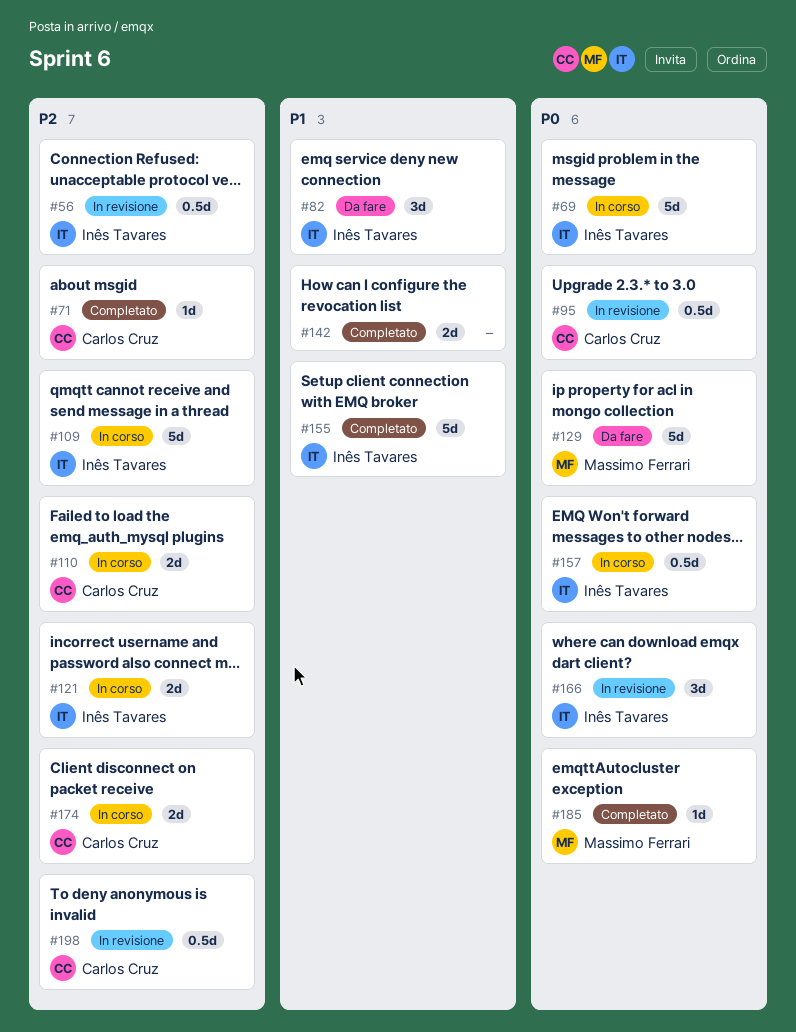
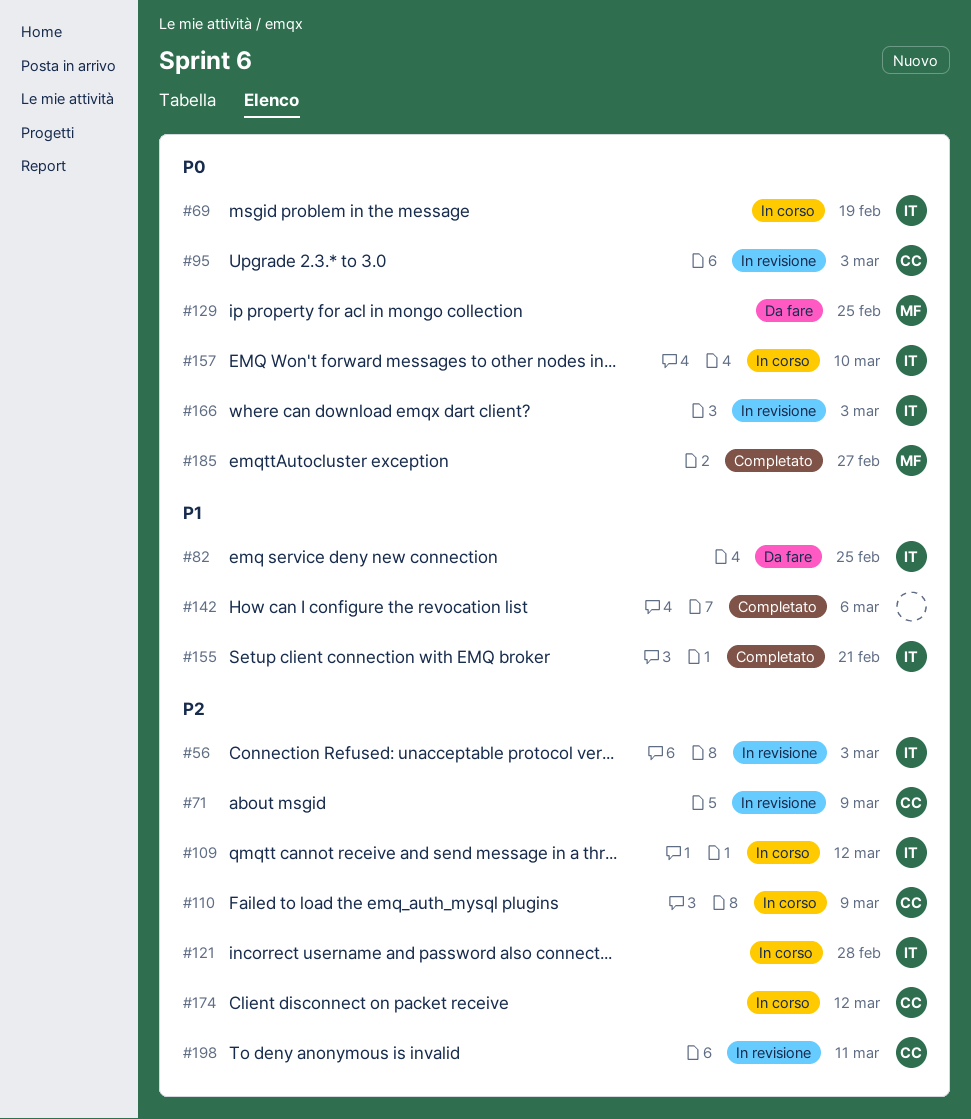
#71, status: Completato -> In revisione

